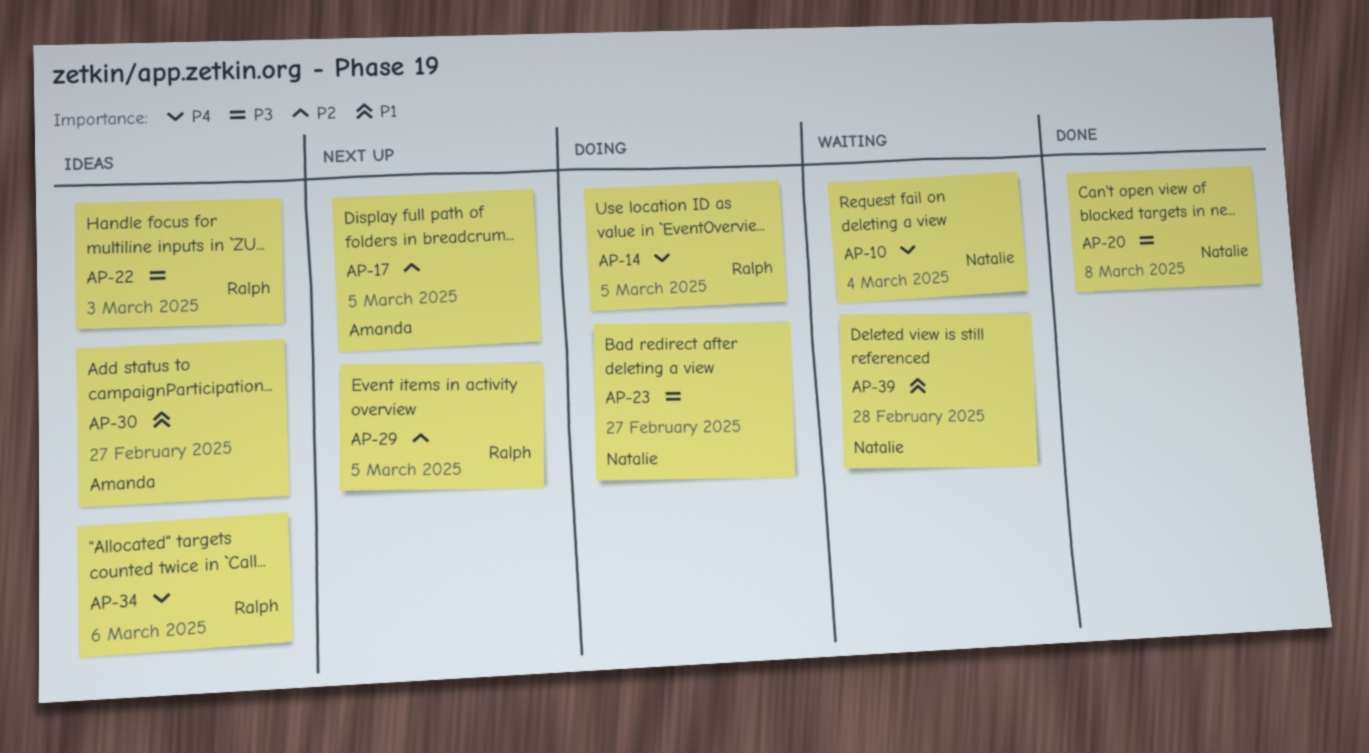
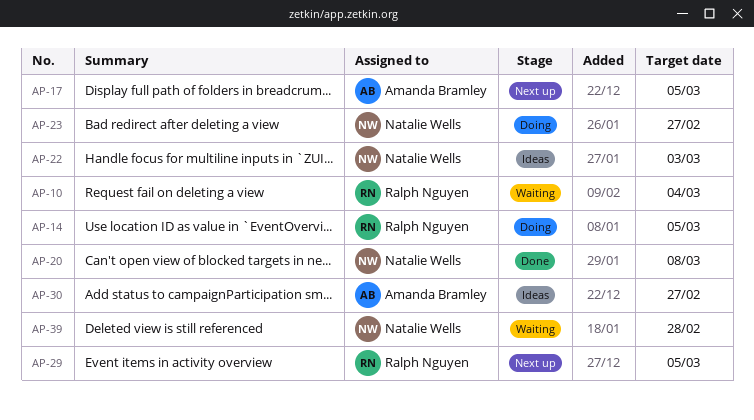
AP-10, owner: Natalie Wells -> Ralph Nguyen
AP-22, owner: Ralph Nguyen -> Natalie Wells
AP-34: present -> none

